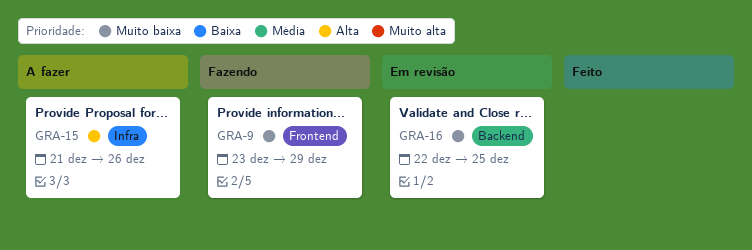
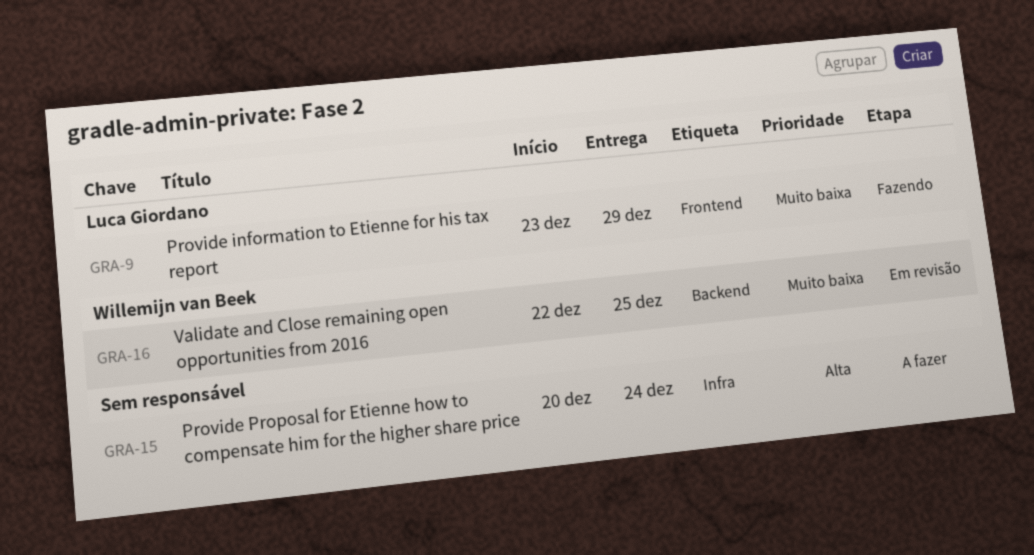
GRA-15, start: Dec 21 -> Dec 20
GRA-15, due: Dec 26 -> Dec 24

